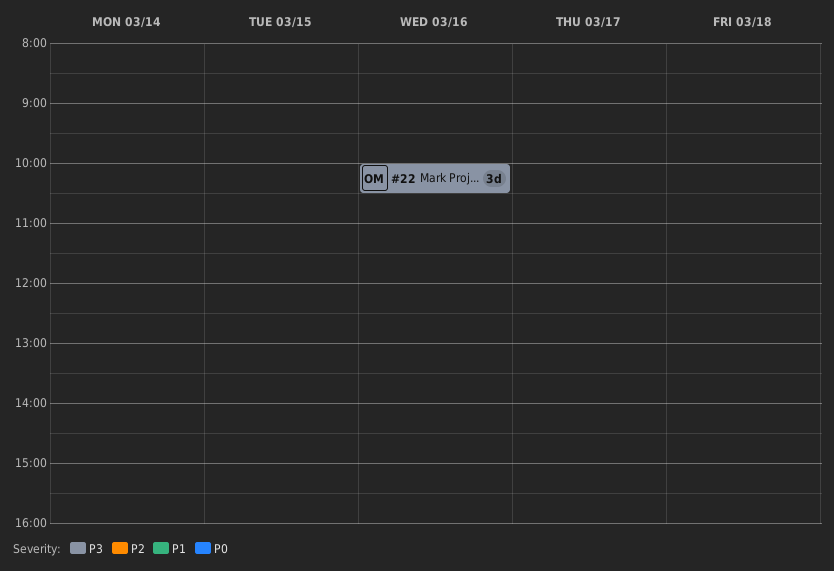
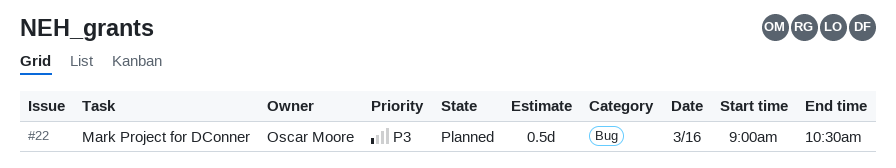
#22, estimate: 3d -> 0.5d
#22, begins: 10:00 -> 09:00

